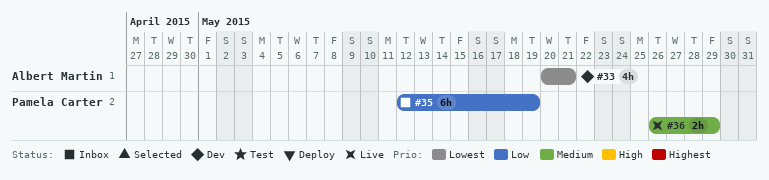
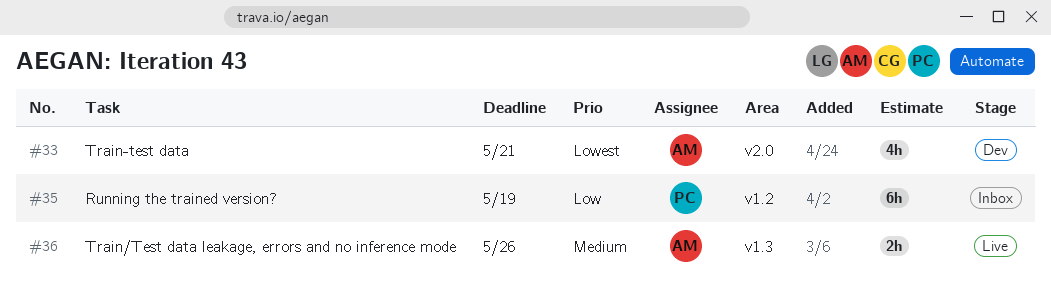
#36, owner: Pamela Carter -> Albert Martin
#36, due: May 29 -> May 26

